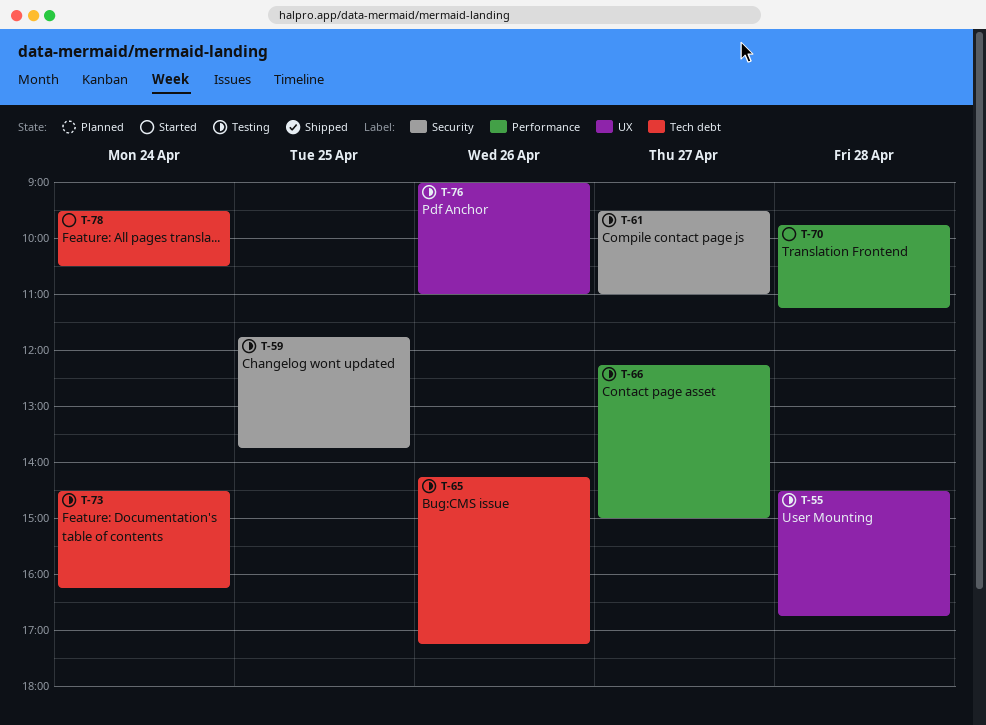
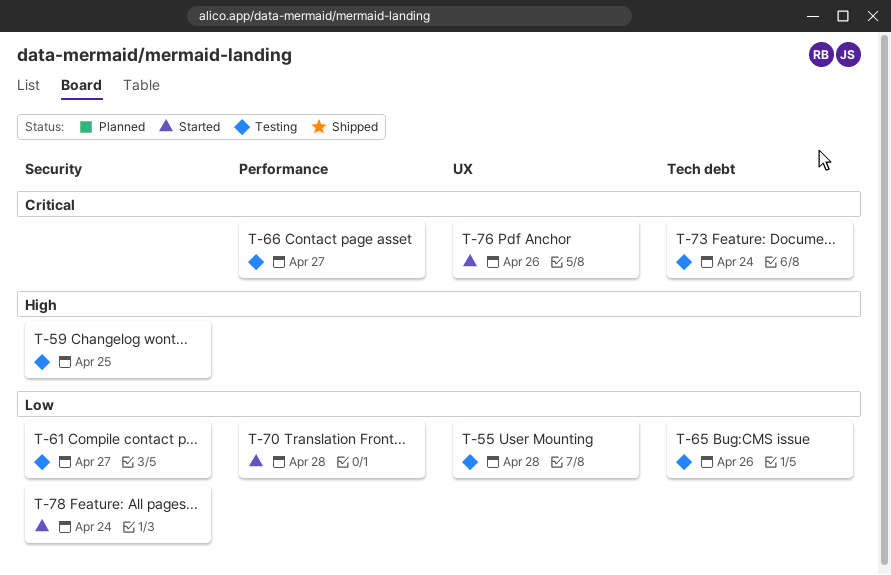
T-76, status: Testing -> Started
T-78, label: Tech debt -> Security

